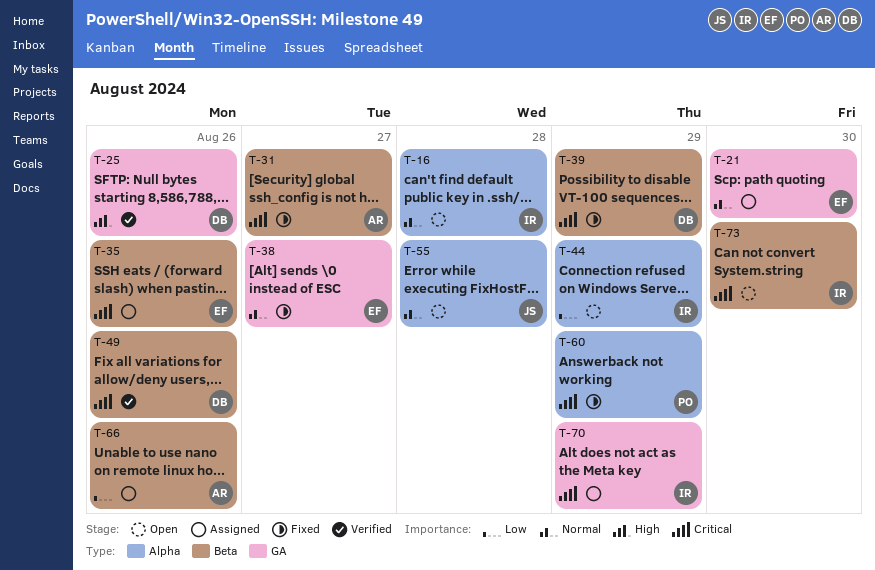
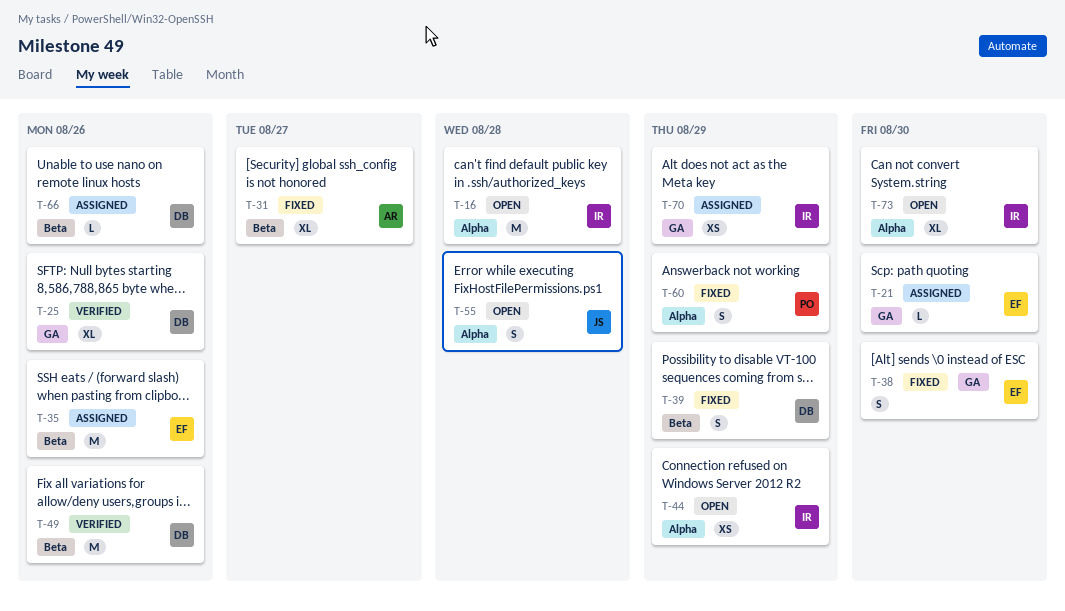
T-38, due: Aug 27 -> Aug 30
T-66, owner: AR -> DB
T-73, label: Beta -> Alpha

